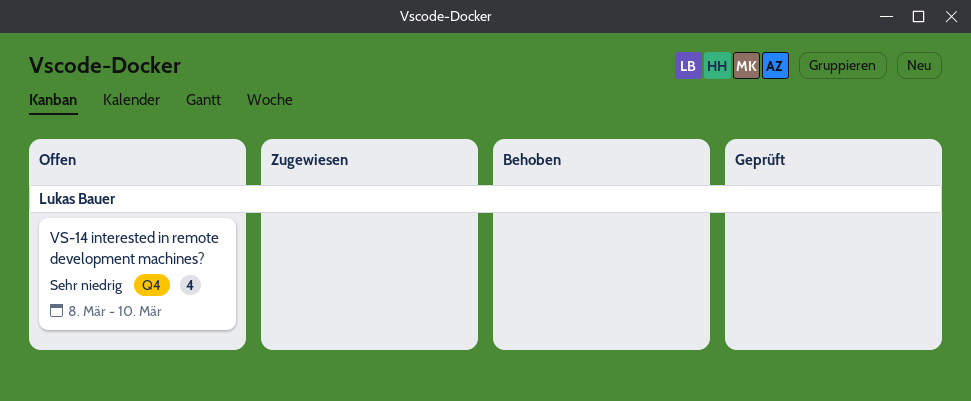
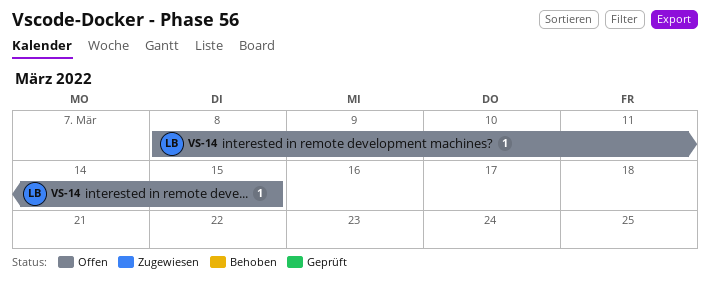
VS-14, estimate: 4 -> 1
VS-14, due: Mar 10 -> Mar 15

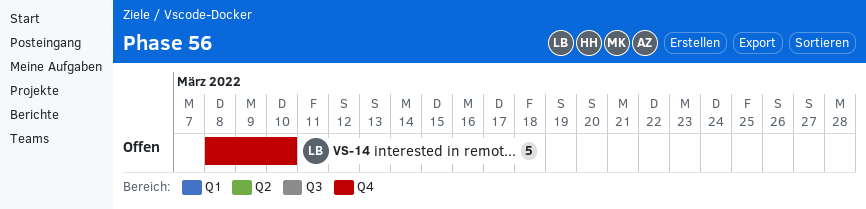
VS-14, estimate: 1 -> 5
VS-14, due: Mar 15 -> Mar 10

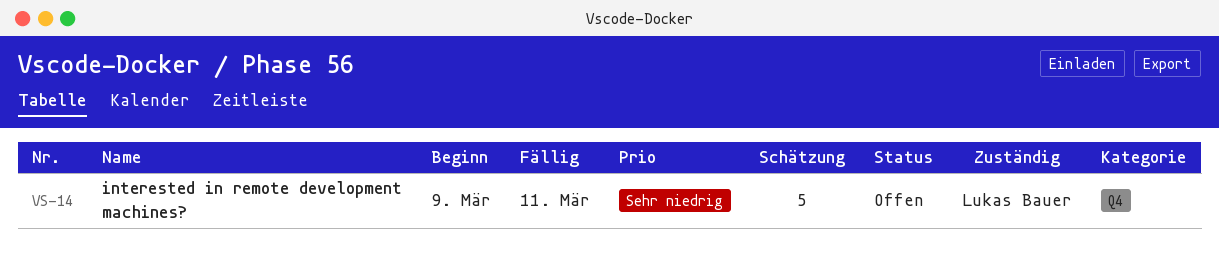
VS-14, start: Mar 8 -> Mar 9
VS-14, due: Mar 10 -> Mar 11

